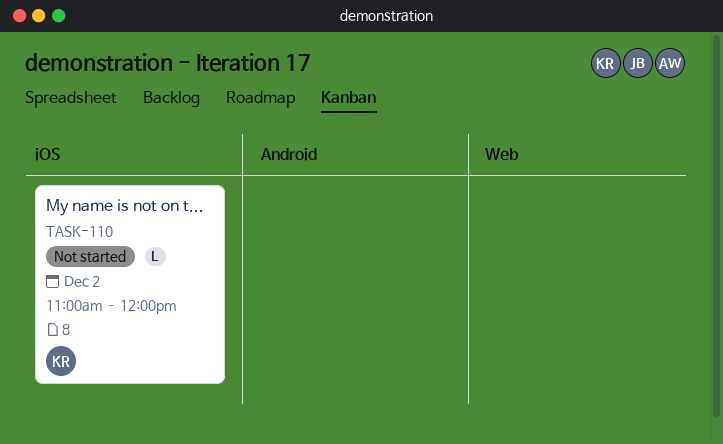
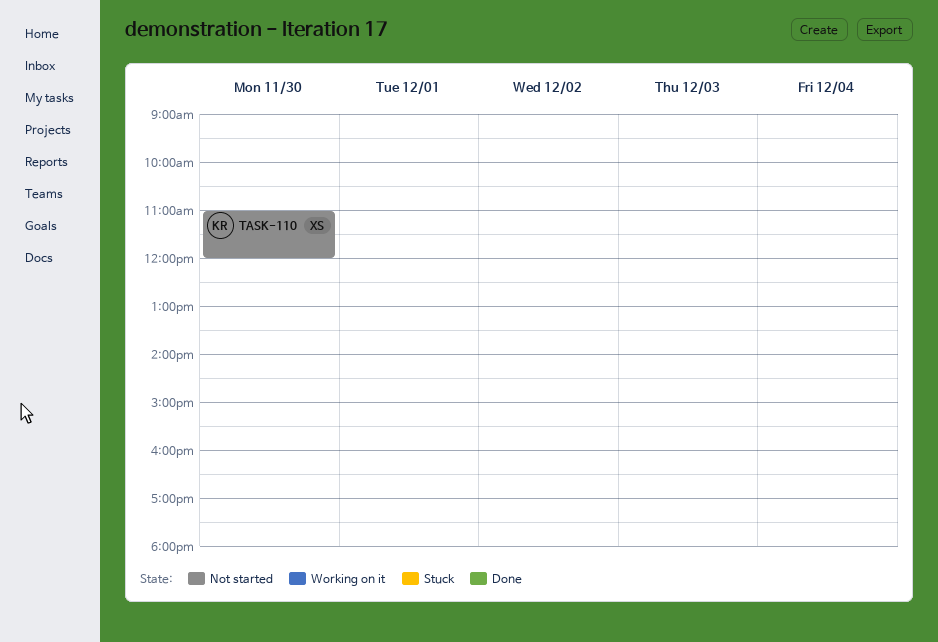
TASK-110, estimate: L -> XS
TASK-110, day: Dec 2 -> Nov 30

